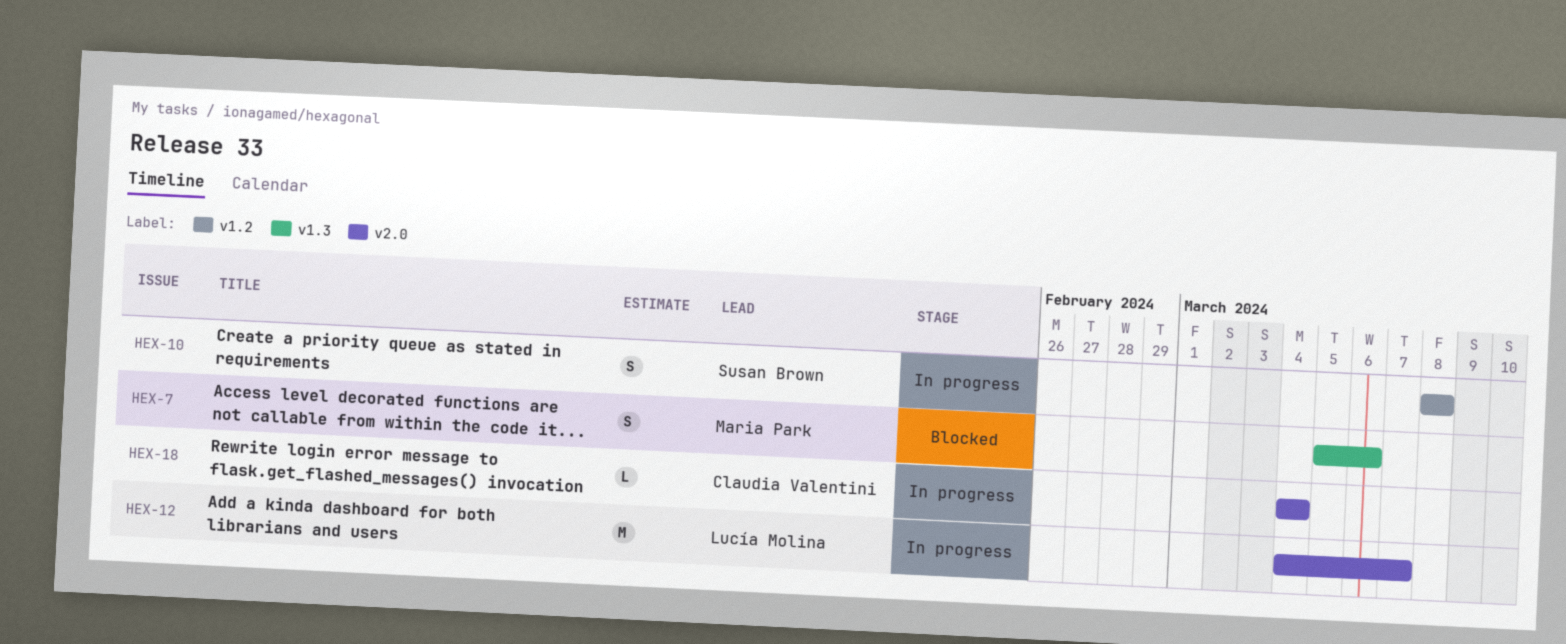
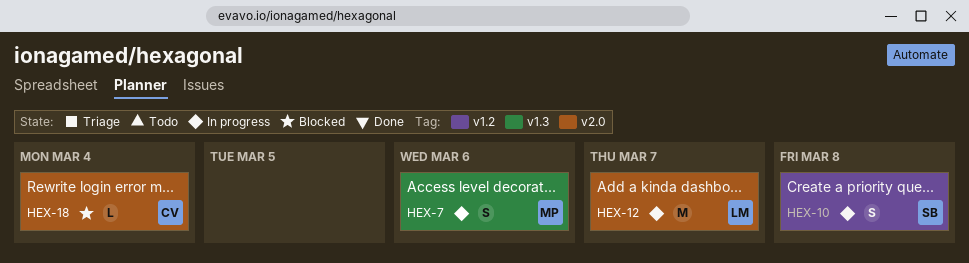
HEX-7, status: Blocked -> In progress
HEX-18, status: In progress -> Blocked

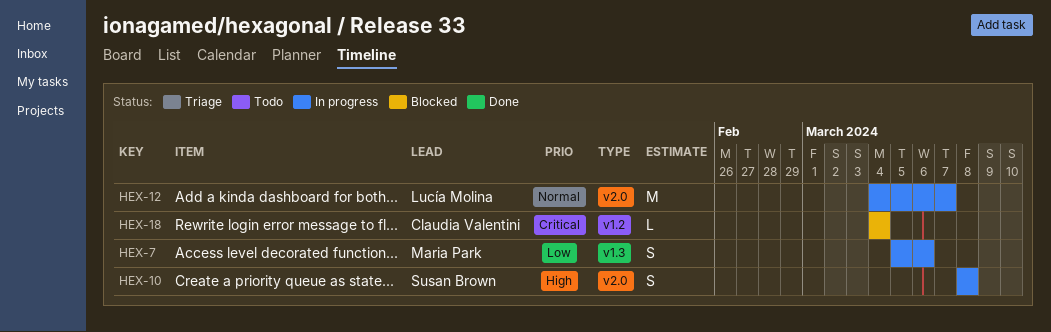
HEX-10, label: v1.2 -> v2.0
HEX-18, label: v2.0 -> v1.2

